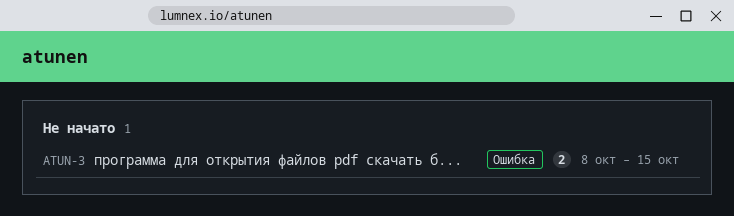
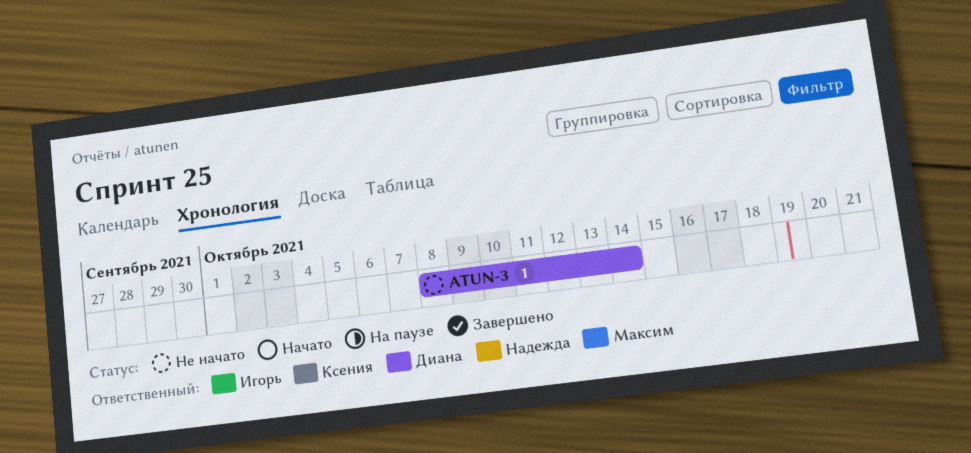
ATUN-3, estimate: 2 -> 1
ATUN-3, due: Oct 15 -> Oct 14

